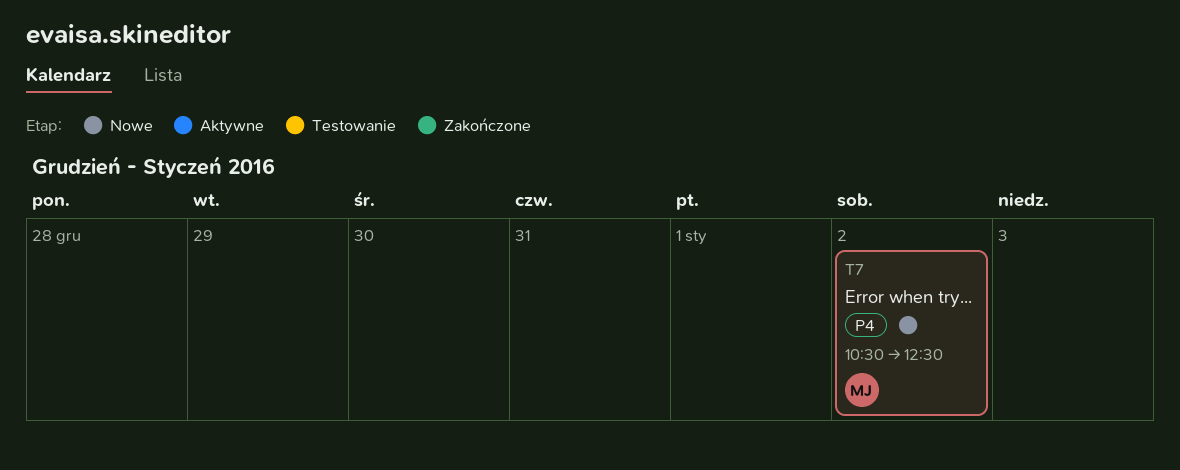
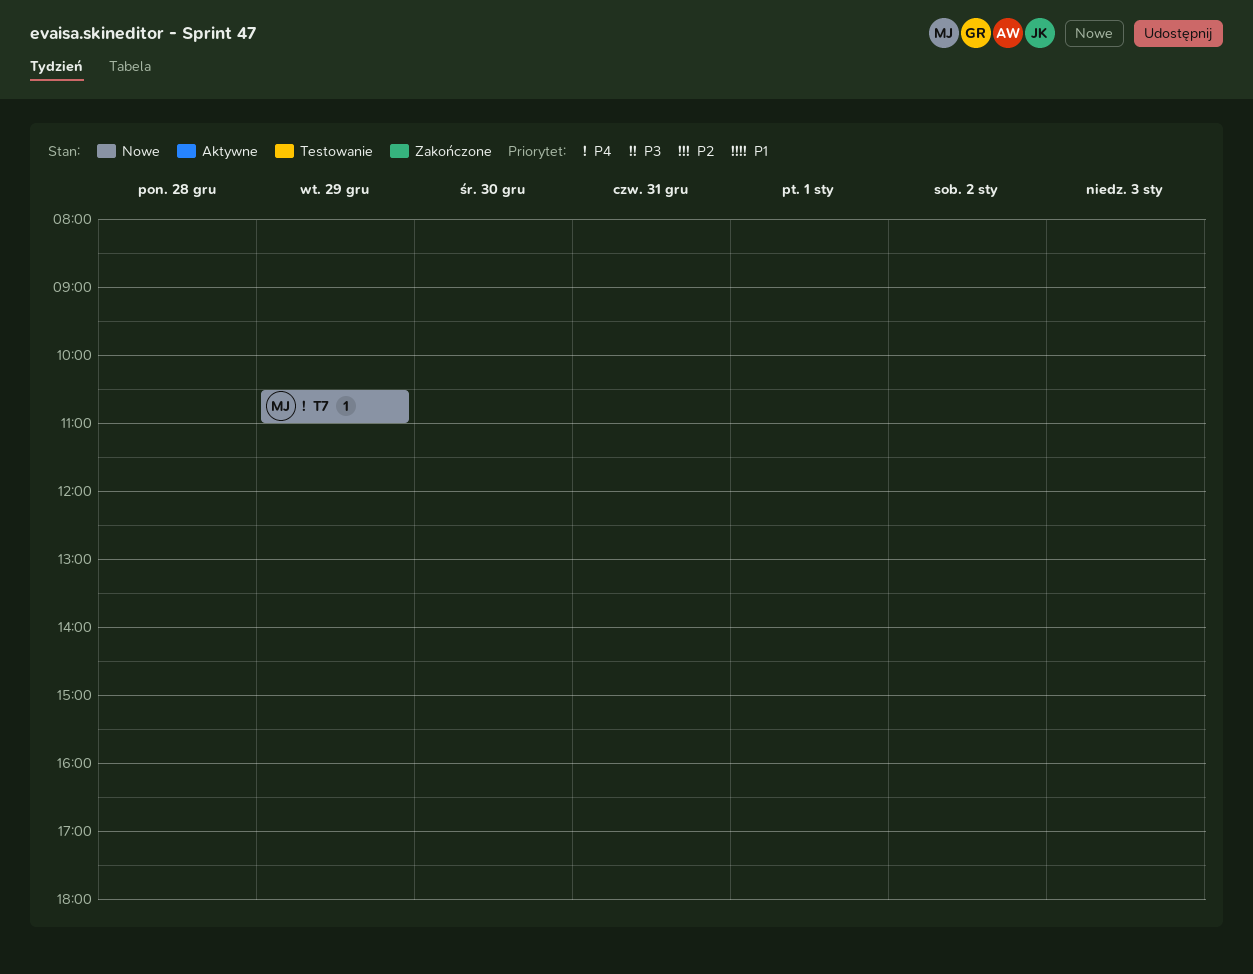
T7, day: Jan 2 -> Dec 29
T7, ends: 12:30 -> 11:00

